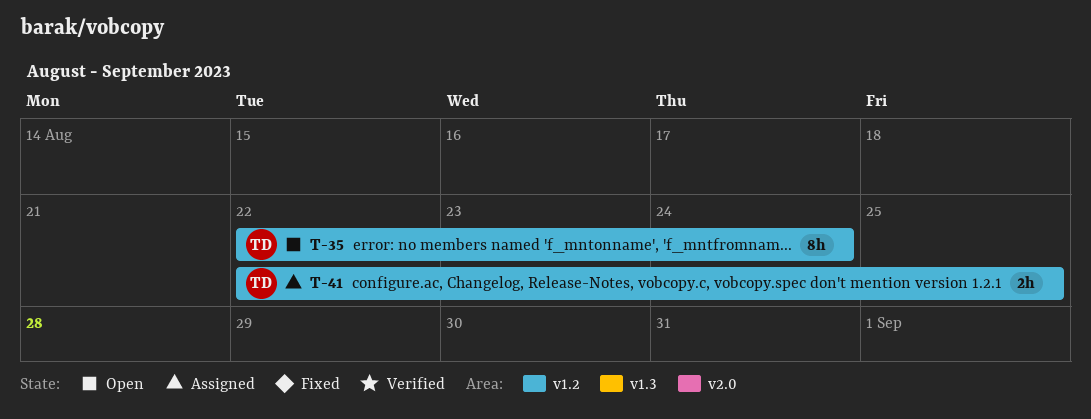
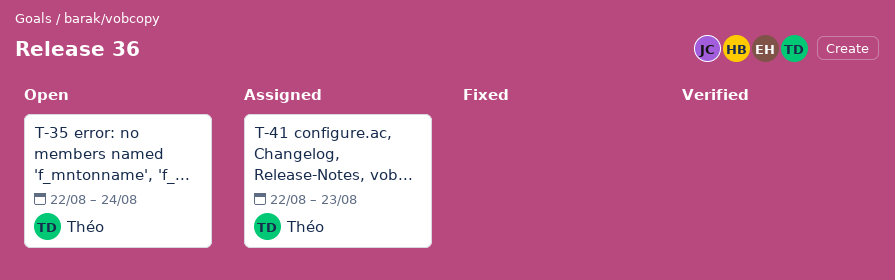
T-41, due: Aug 25 -> Aug 23

